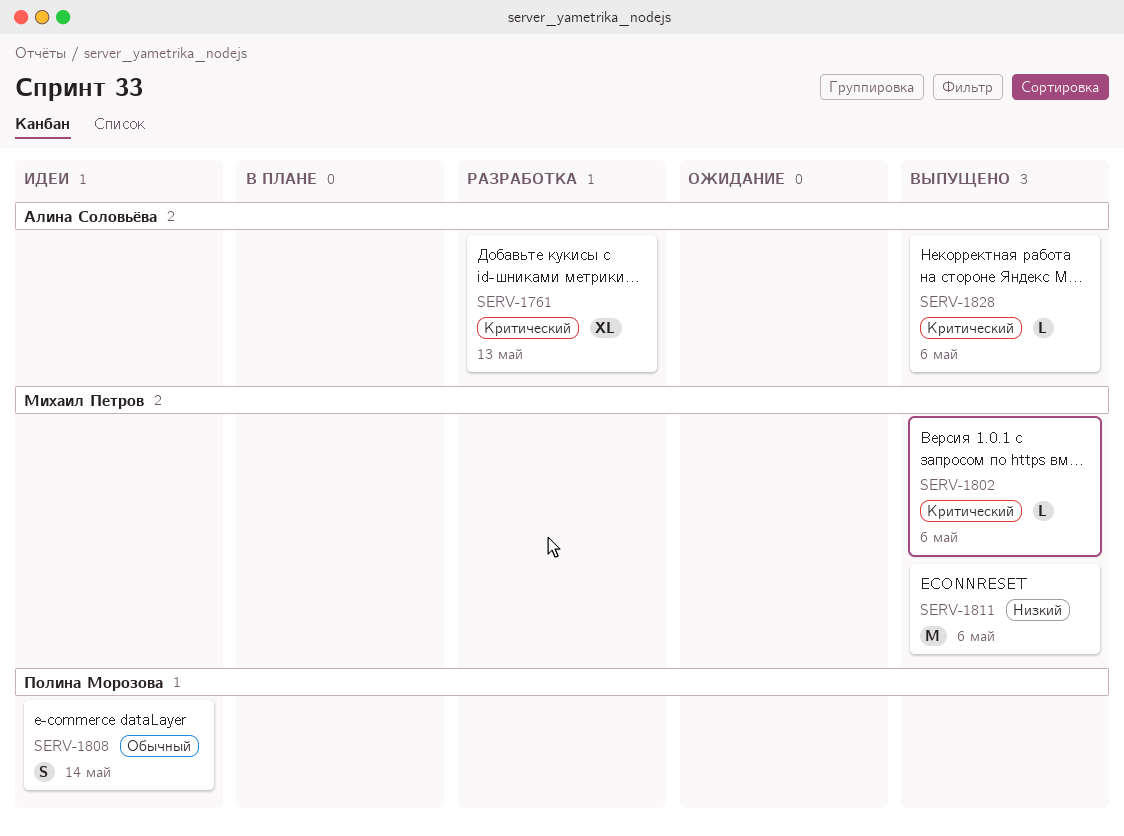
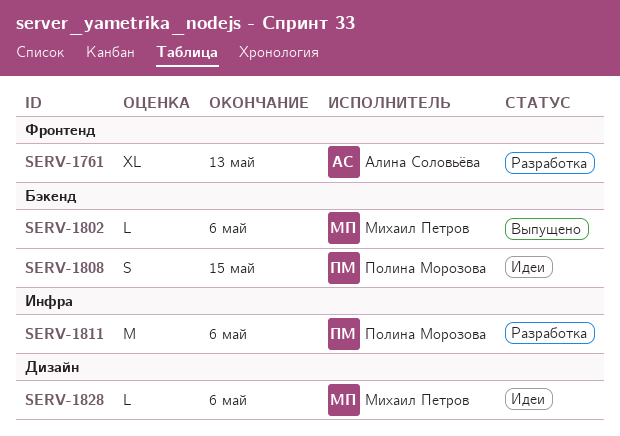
SERV-1808, due: May 14 -> May 15
SERV-1811, status: Выпущено -> Разработка
SERV-1811, owner: Михаил Петров -> Полина Морозова
SERV-1828, status: Выпущено -> Идеи
SERV-1828, owner: Алина Соловьёва -> Михаил Петров

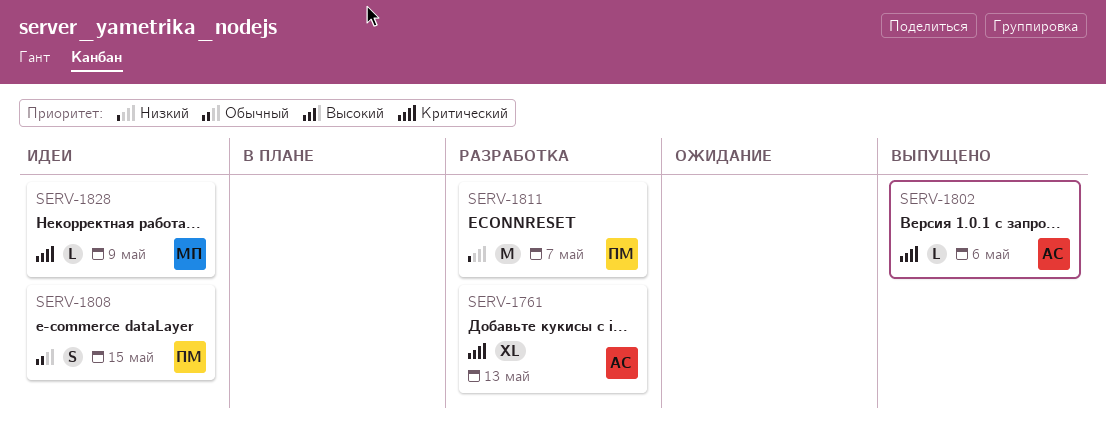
SERV-1802, owner: Михаил Петров -> Алина Соловьёва
SERV-1811, due: May 6 -> May 7
SERV-1828, due: May 6 -> May 9

